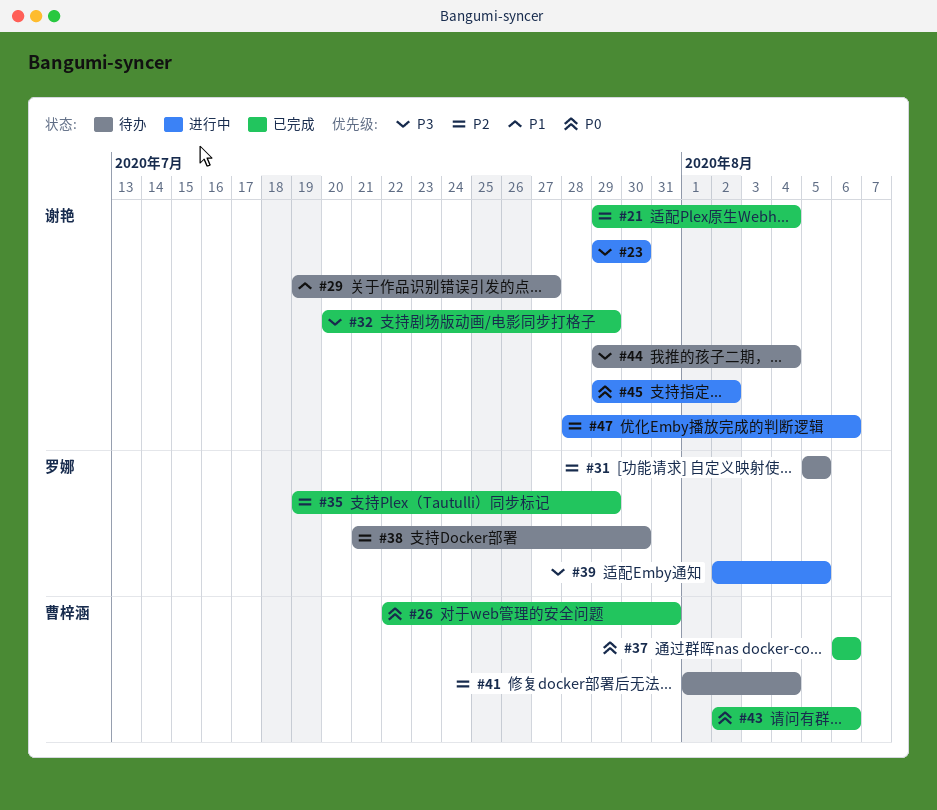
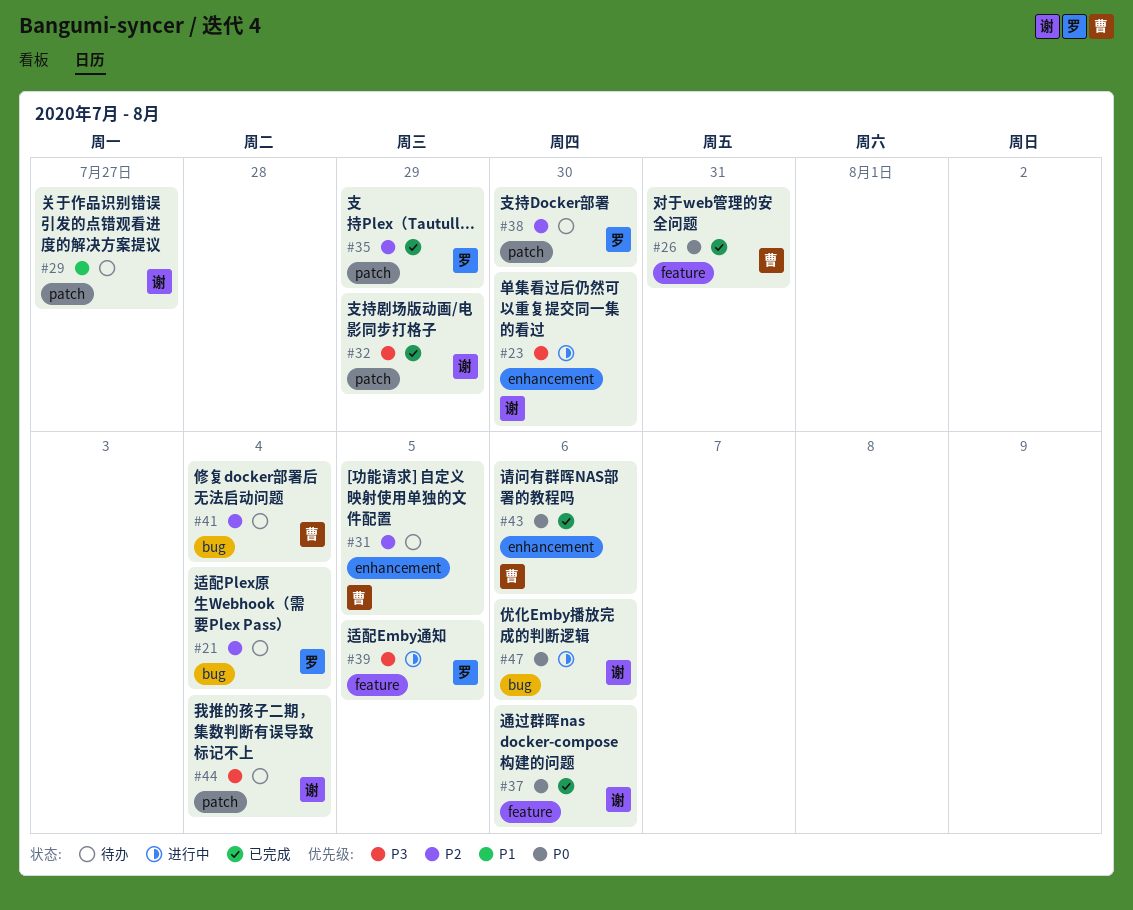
#21, status: 已完成 -> 待办
#21, owner: 谢艳 -> 罗娜
#31, owner: 罗娜 -> 曹梓涵
#37, owner: 曹梓涵 -> 谢艳
#45: present -> none
#47, priority: P2 -> P0

